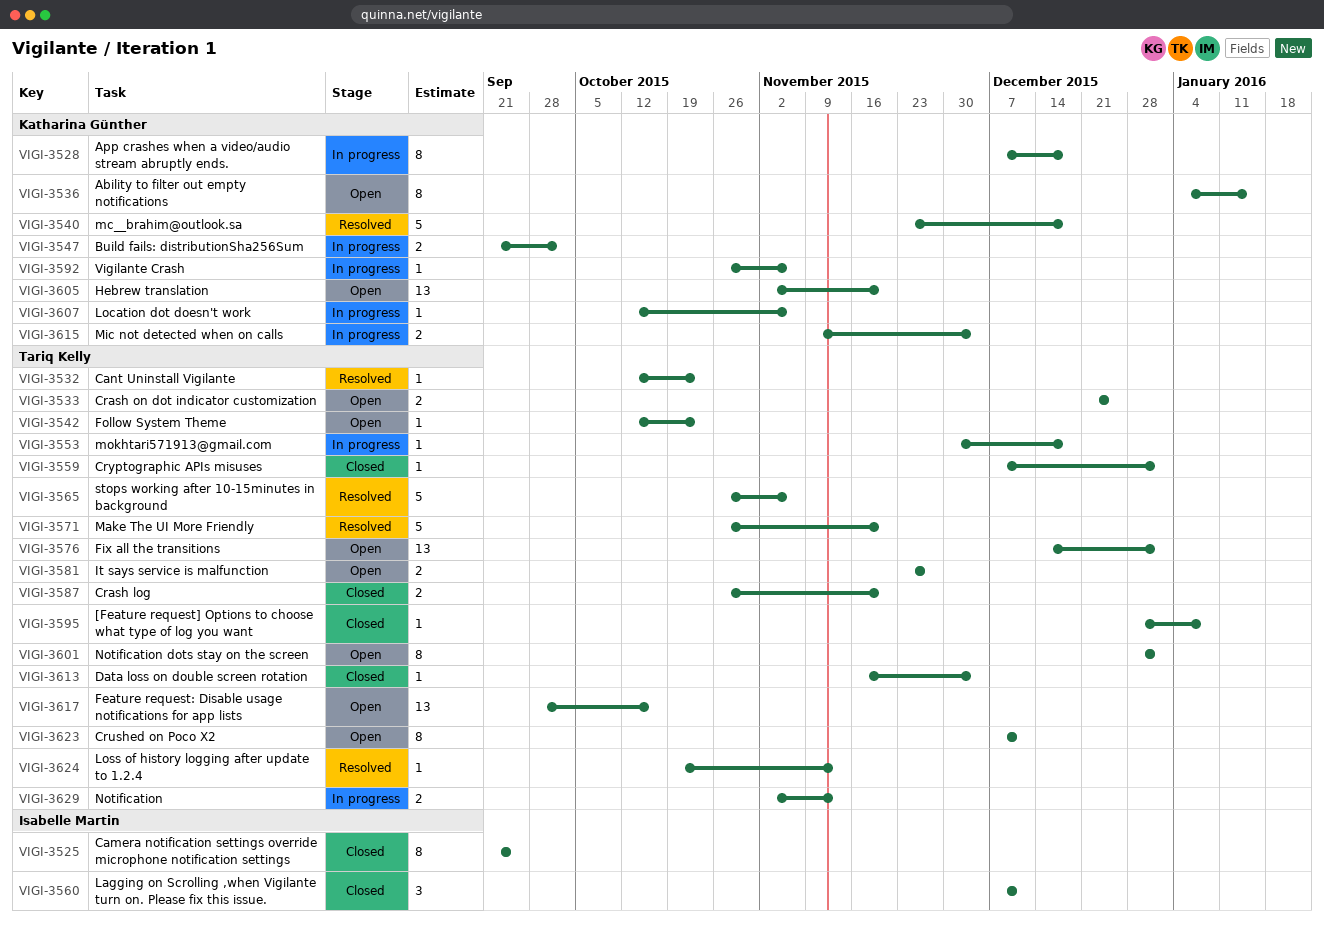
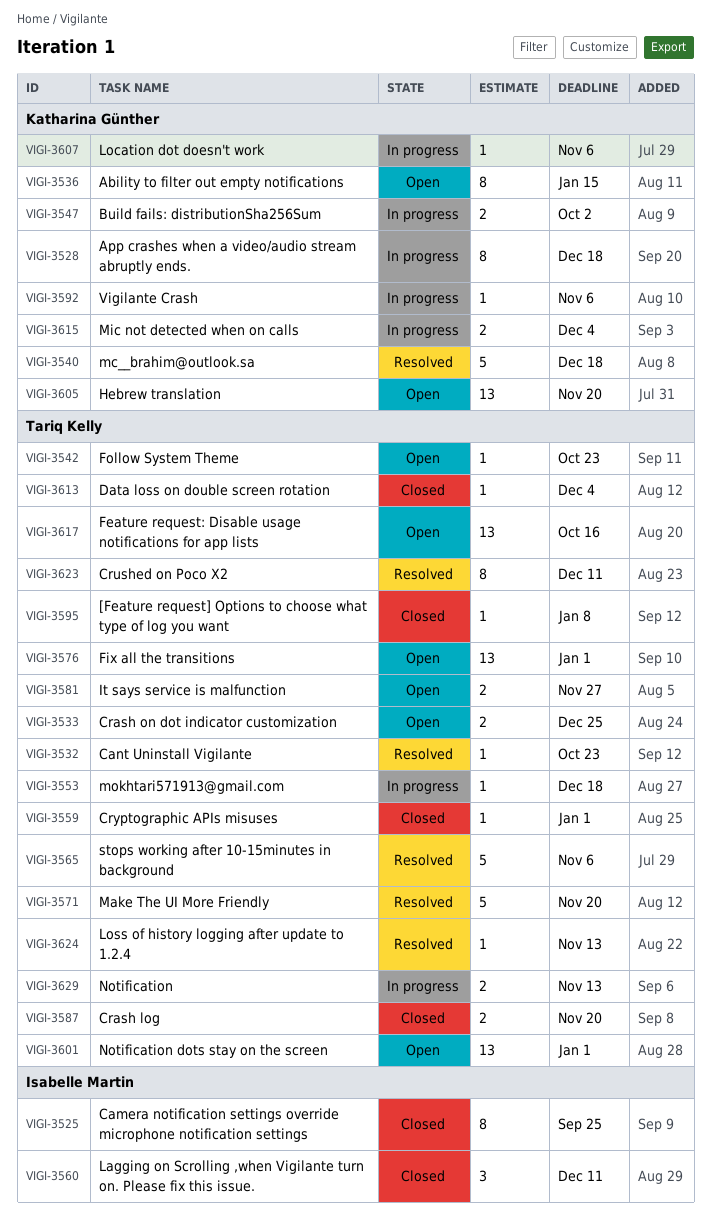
VIGI-3601, estimate: 8 -> 13
VIGI-3623, status: Open -> Resolved

